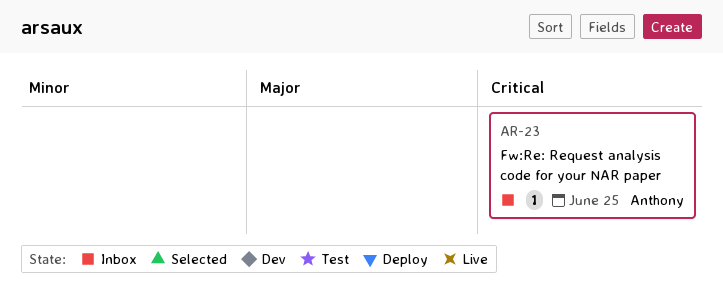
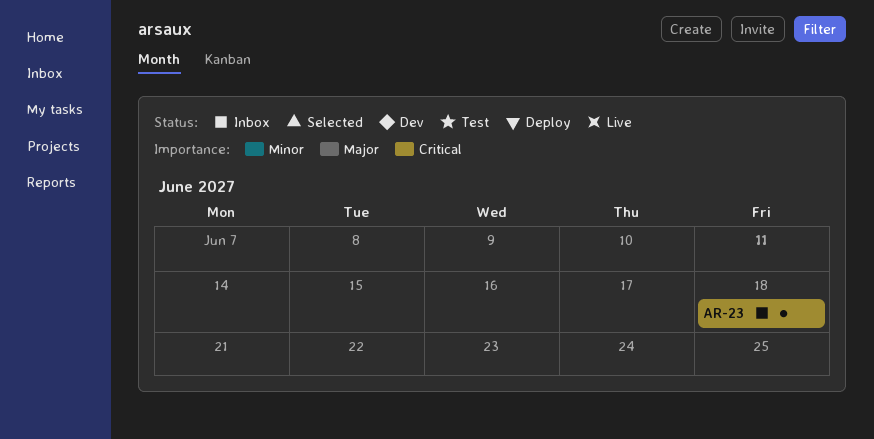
AR-23, due: Jun 25 -> Jun 18

